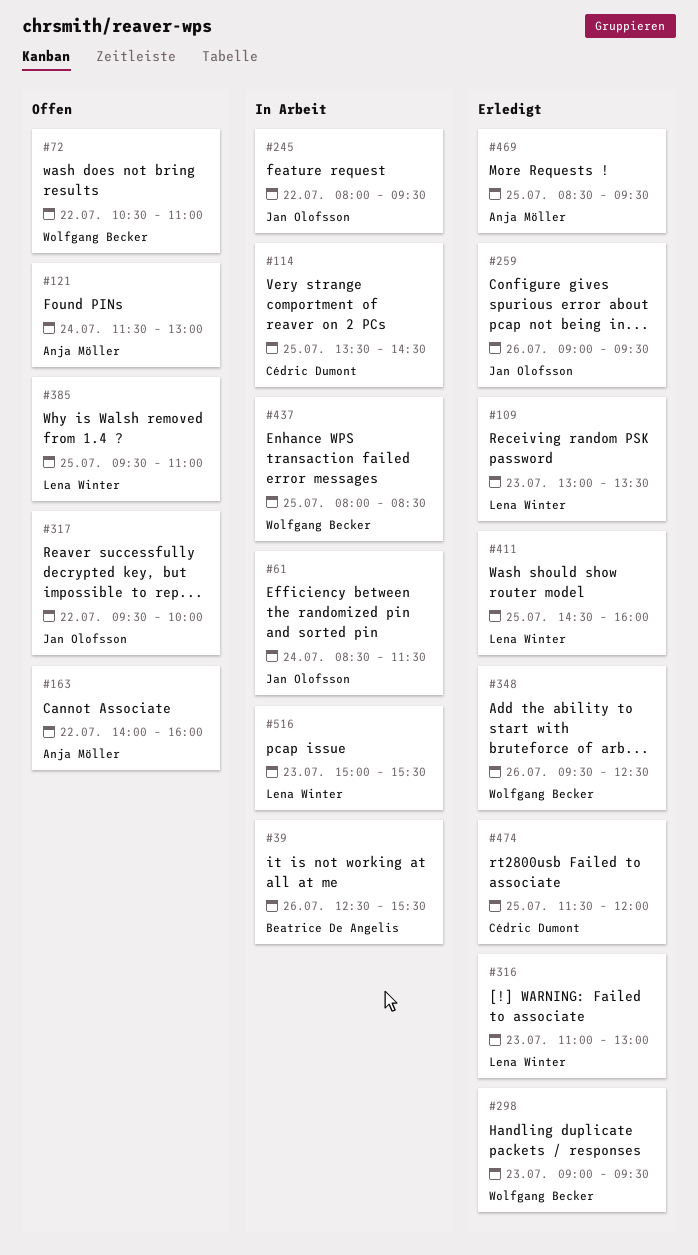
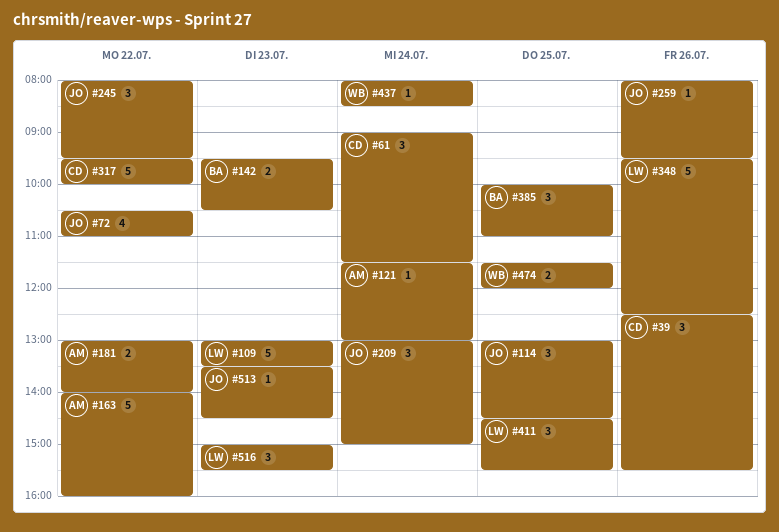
#39, owner: Beatrice De Angelis -> Cédric Dumont
#61, owner: Jan Olofsson -> Cédric Dumont
#61, begins: 08:30 -> 09:00
#72, owner: Wolfgang Becker -> Jan Olofsson
#114, owner: Cédric Dumont -> Jan Olofsson
#114, begins: 13:30 -> 13:00
#142: none -> present
#181: none -> present
#209: none -> present
#259, begins: 09:00 -> 08:00
#298: present -> none
#316: present -> none
#317, owner: Jan Olofsson -> Cédric Dumont
#348, owner: Wolfgang Becker -> Lena Winter
#385, owner: Lena Winter -> Beatrice De Angelis
#385, begins: 09:30 -> 10:00
#411, ends: 16:00 -> 15:30
#437, day: Jul 25 -> Jul 24
#469: present -> none
#474, owner: Cédric Dumont -> Wolfgang Becker
#513: none -> present

